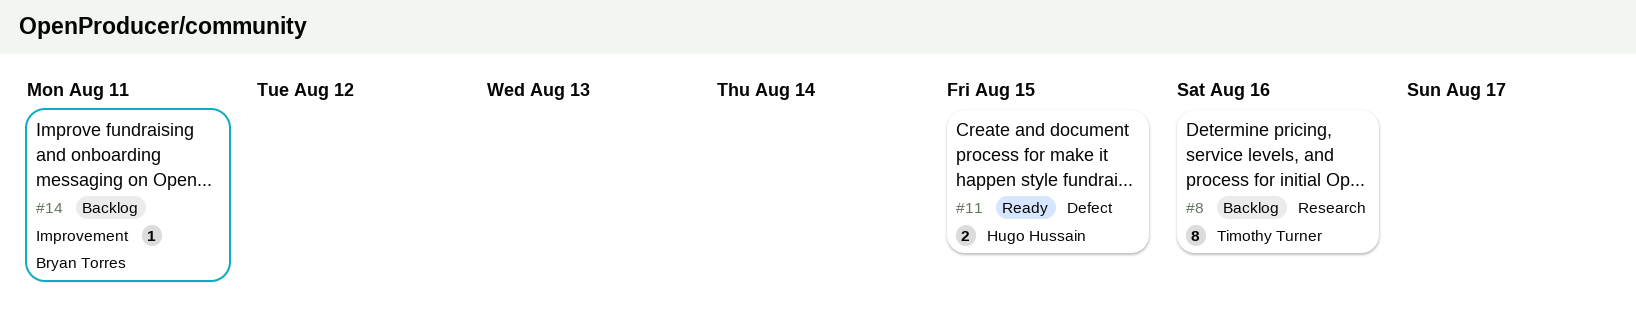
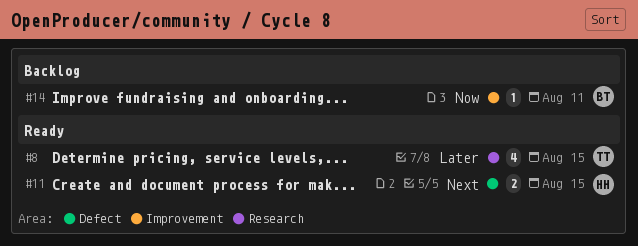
#8, status: Backlog -> Ready
#8, estimate: 8 -> 4
#8, due: Aug 16 -> Aug 15

